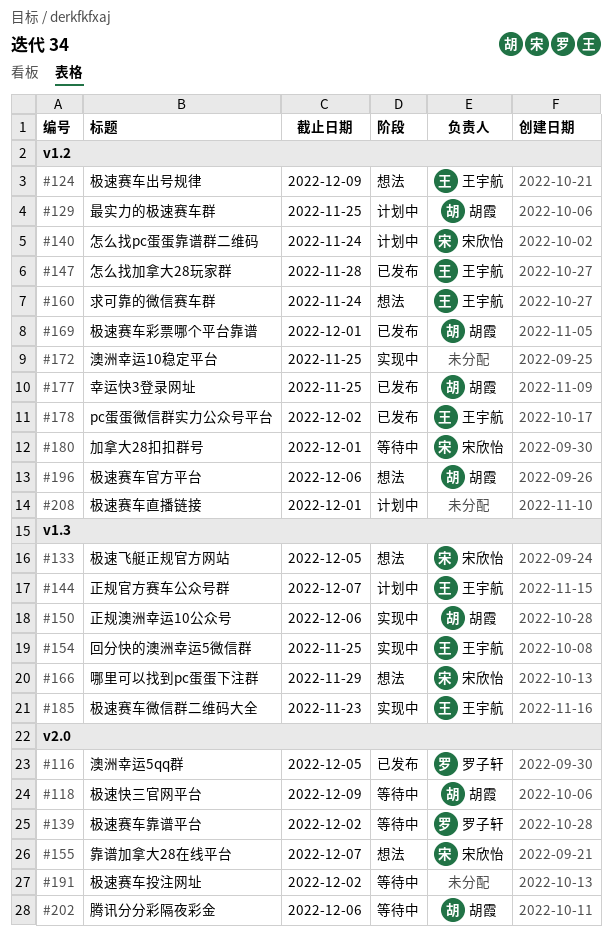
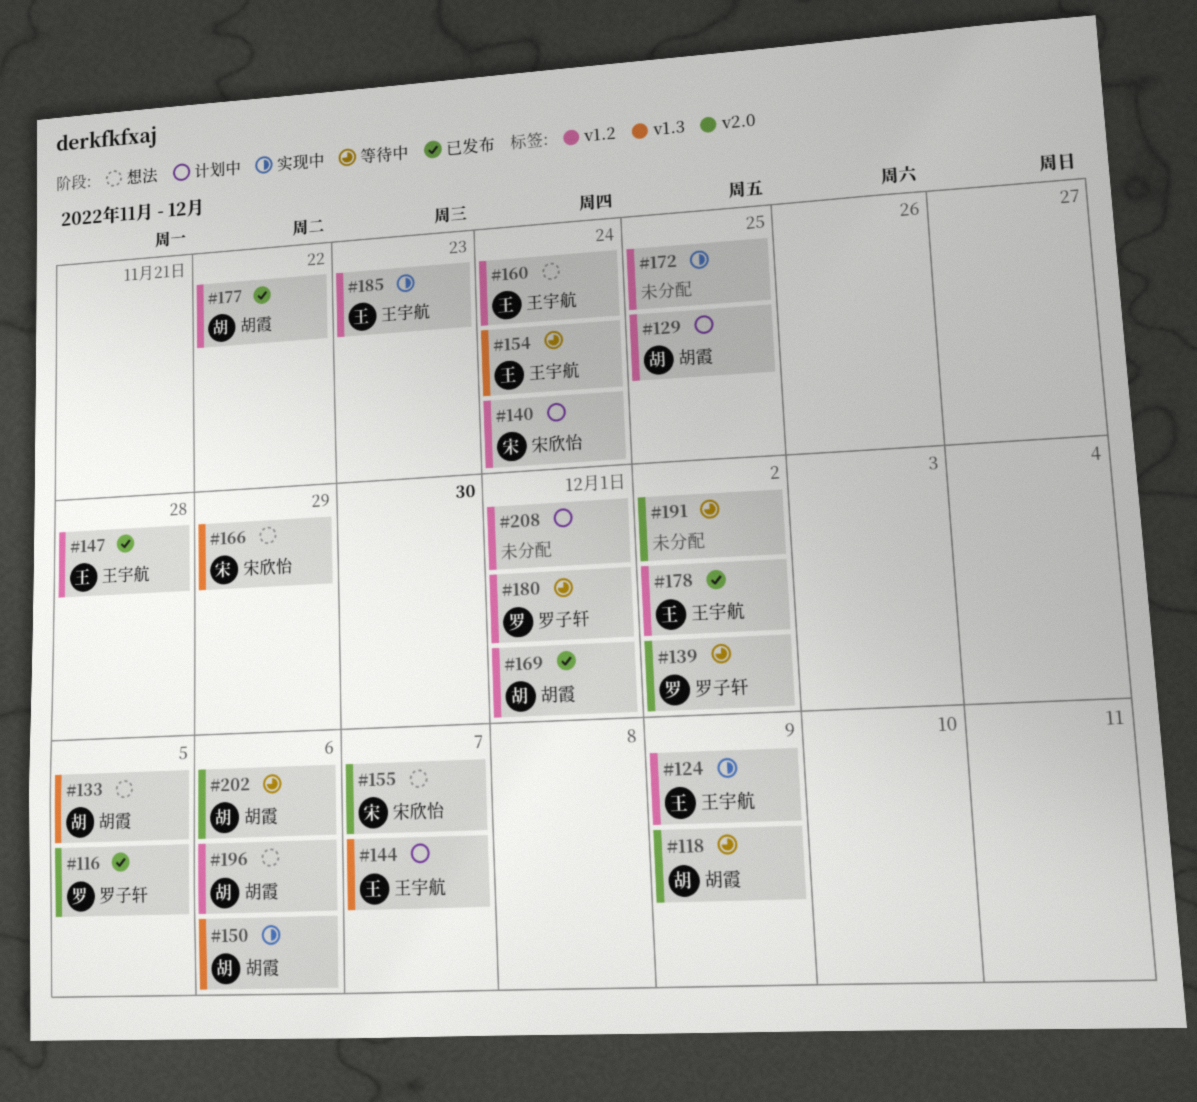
#124, status: 想法 -> 实现中
#133, owner: 宋欣怡 -> 胡霞
#154, status: 实现中 -> 等待中
#154, due: Nov 25 -> Nov 24
#177, due: Nov 25 -> Nov 22
#180, owner: 宋欣怡 -> 罗子轩
#185, label: v1.3 -> v1.2

